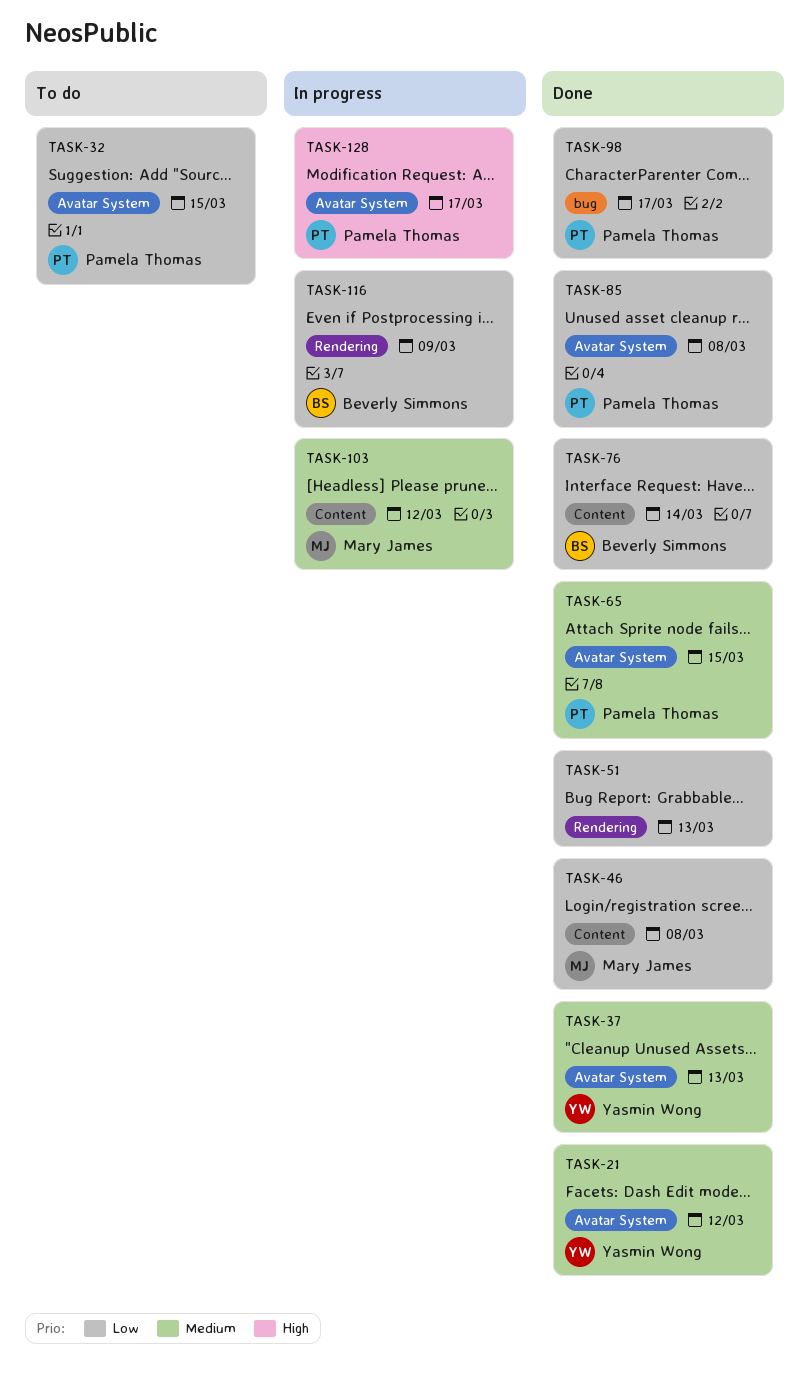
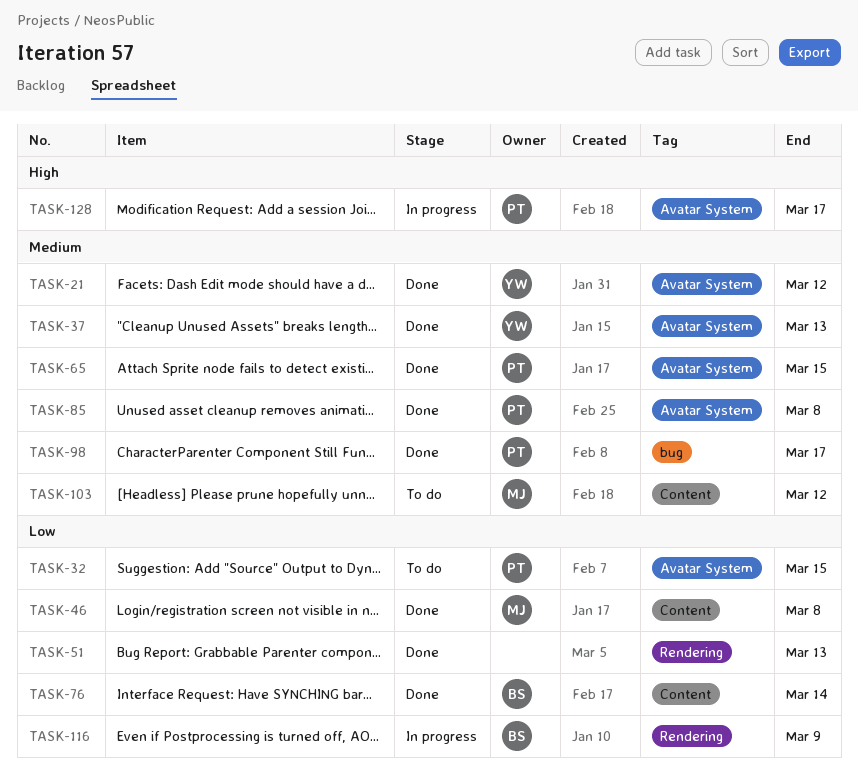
TASK-85, priority: Low -> Medium
TASK-98, priority: Low -> Medium
TASK-103, status: In progress -> To do

